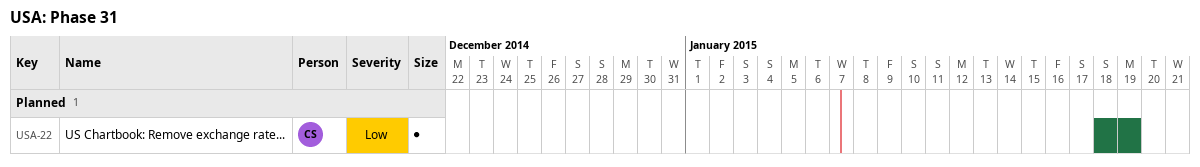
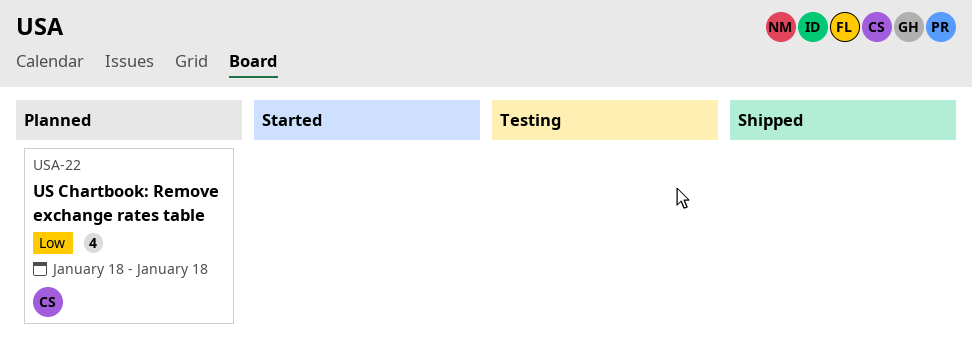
USA-22, estimate: 1 -> 4
USA-22, due: Jan 19 -> Jan 18

